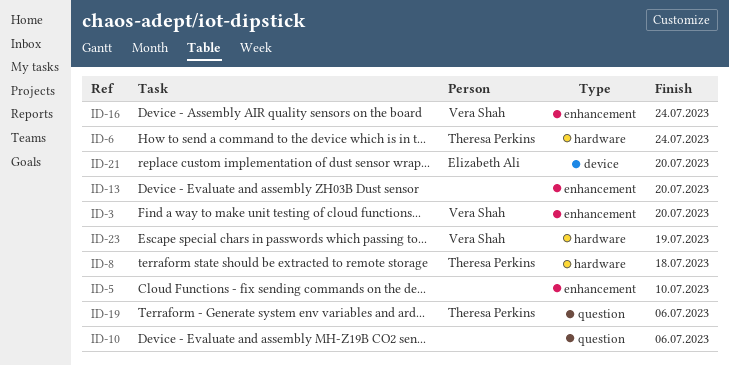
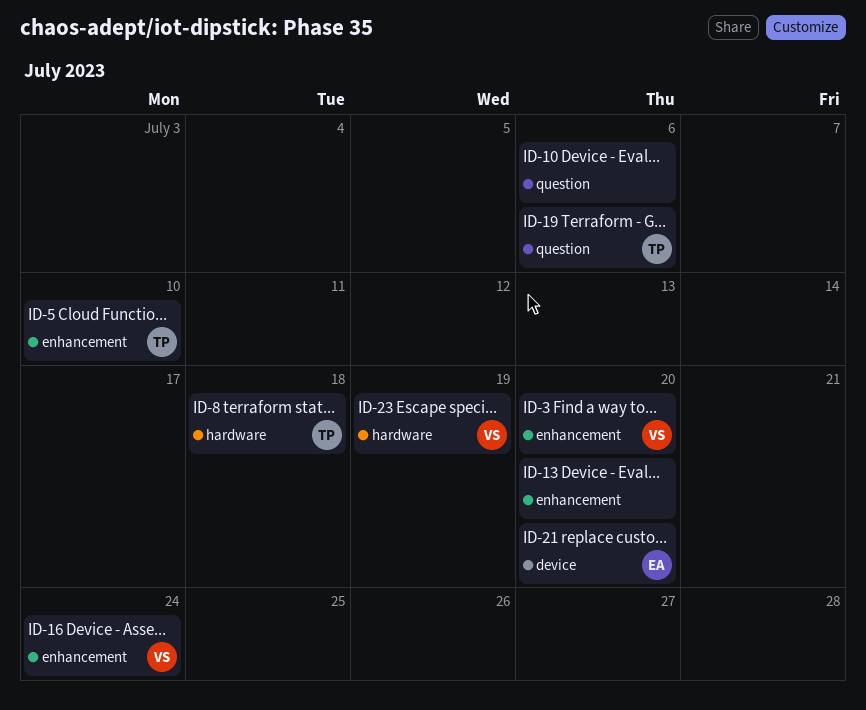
ID-5, owner: none -> Theresa Perkins
ID-6: present -> none

